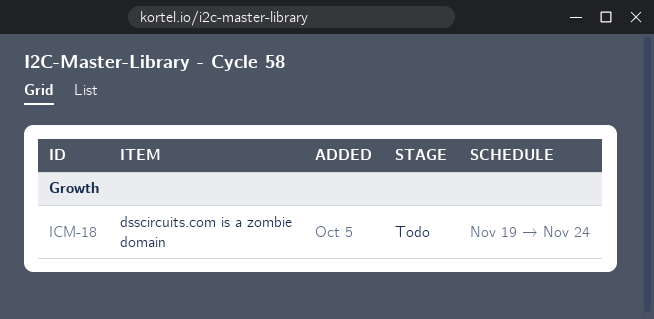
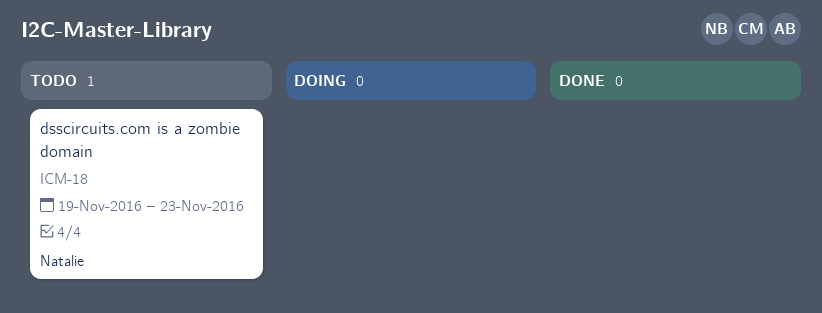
ICM-18, due: Nov 24 -> Nov 23

